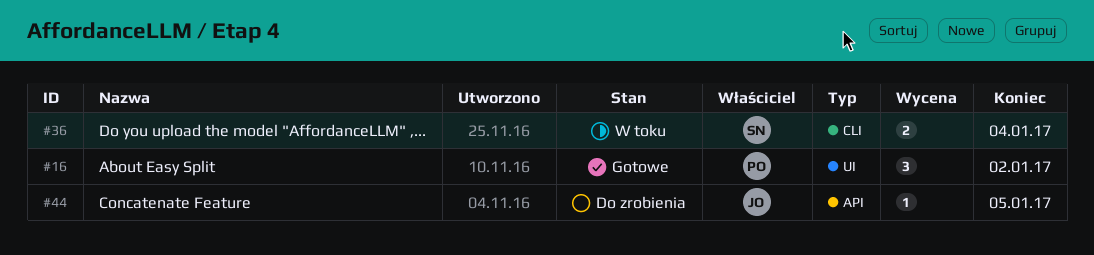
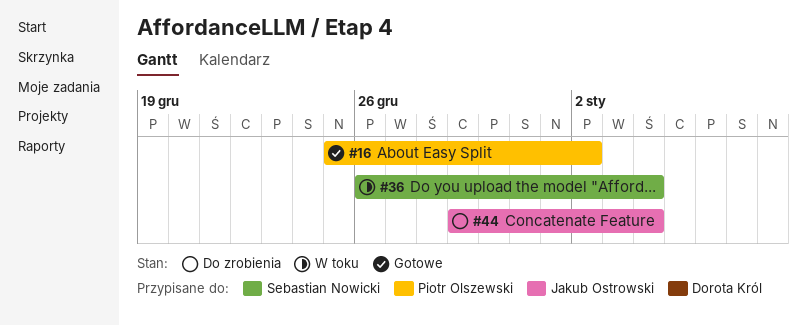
#44, due: Jan 5 -> Jan 4

